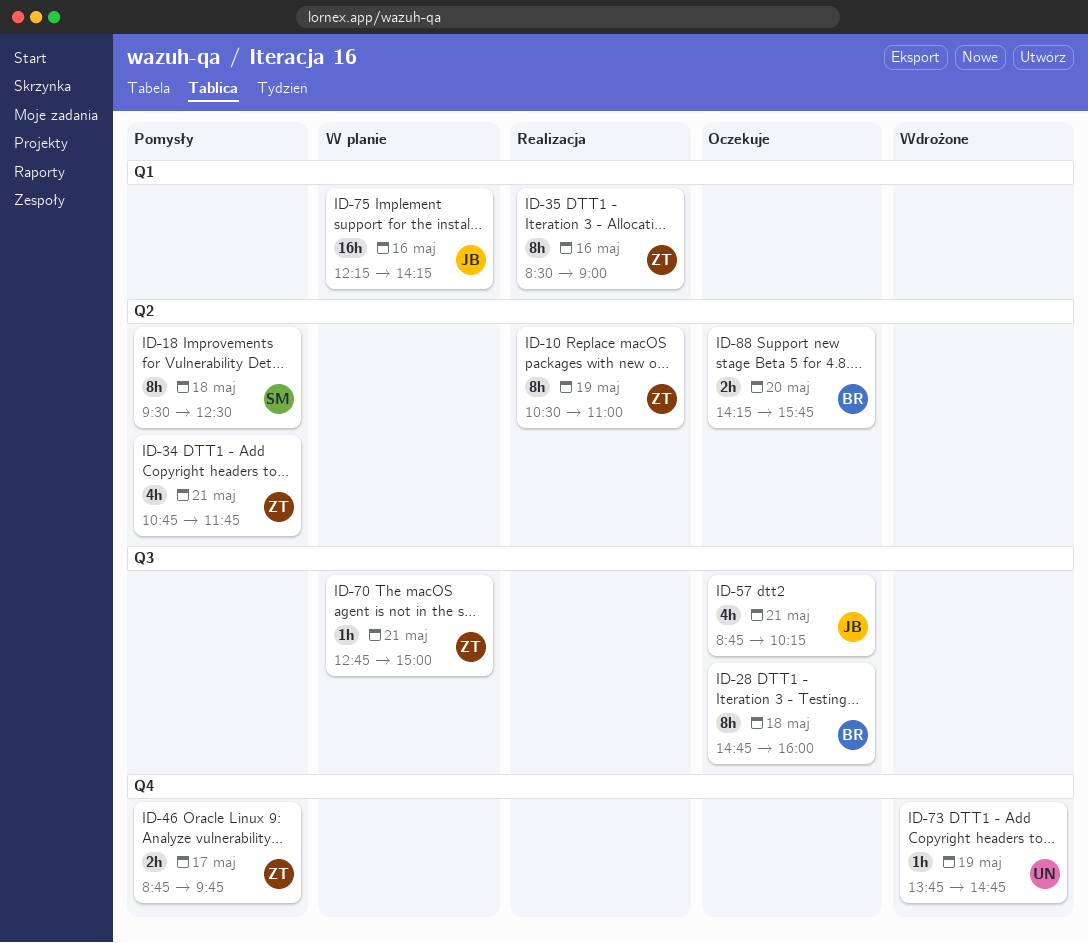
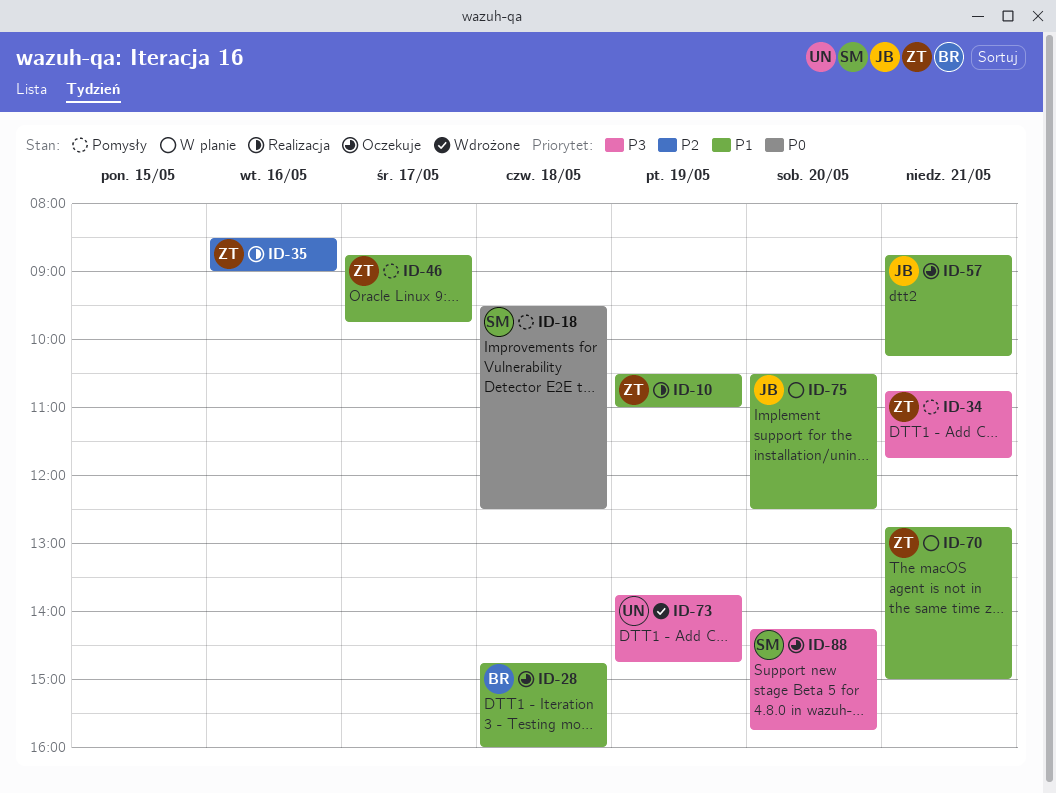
ID-75, day: May 16 -> May 20
ID-75, begins: 12:15 -> 10:30
ID-75, ends: 14:15 -> 12:30
ID-88, owner: BR -> SM

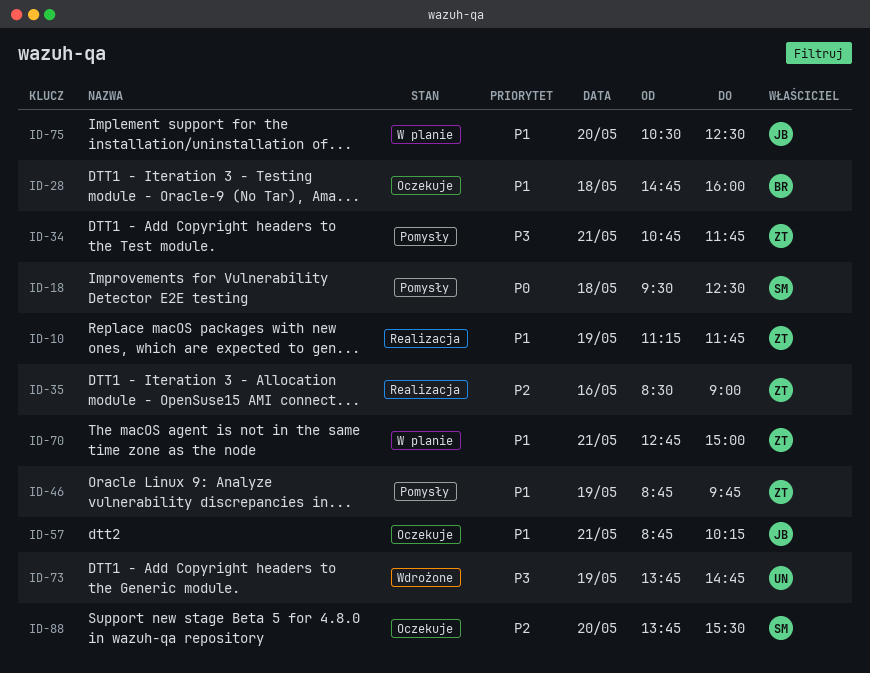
ID-10, begins: 10:30 -> 11:15
ID-10, ends: 11:00 -> 11:45
ID-46, day: May 17 -> May 19
ID-88, priority: P3 -> P2
ID-88, begins: 14:15 -> 13:45
ID-88, ends: 15:45 -> 15:30

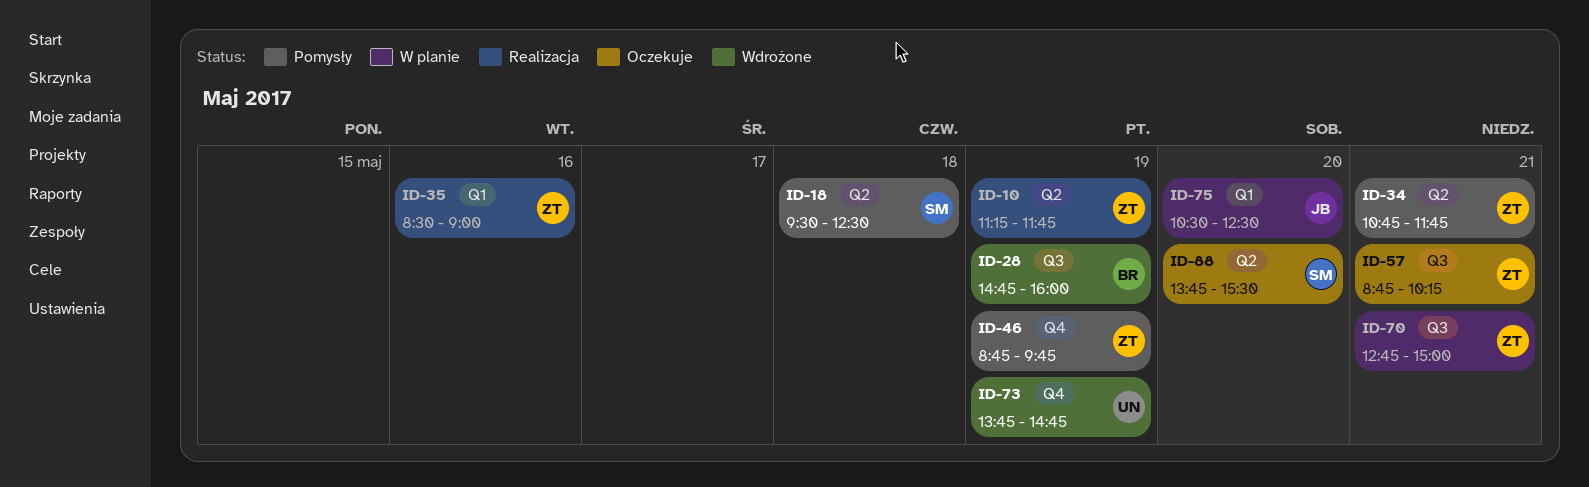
ID-28, status: Oczekuje -> Wdrożone
ID-28, day: May 18 -> May 19
ID-57, owner: JB -> ZT

